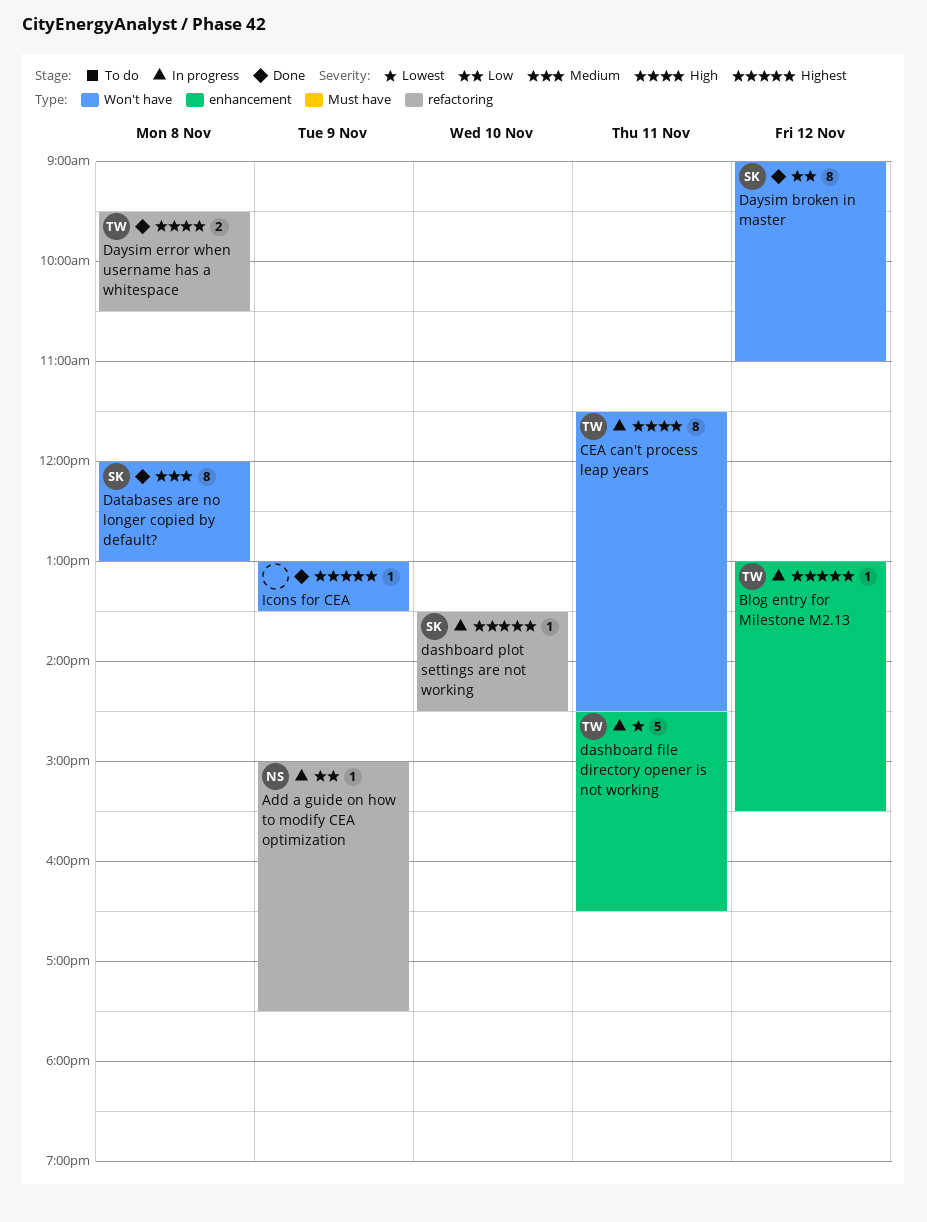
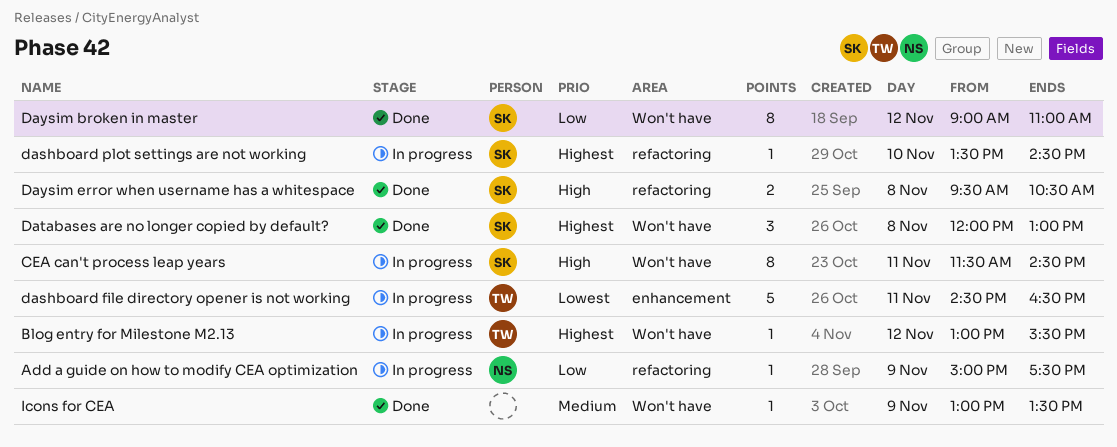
Blog entry for Milestone M2.13, label: enhancement -> Won't have
CEA can't process leap years, owner: TW -> SK
Databases are no longer copied by default?, priority: Medium -> Highest
Databases are no longer copied by default?, estimate: 8 -> 3
Daysim error when username has a whitespace, owner: TW -> SK
Icons for CEA, priority: Highest -> Medium

